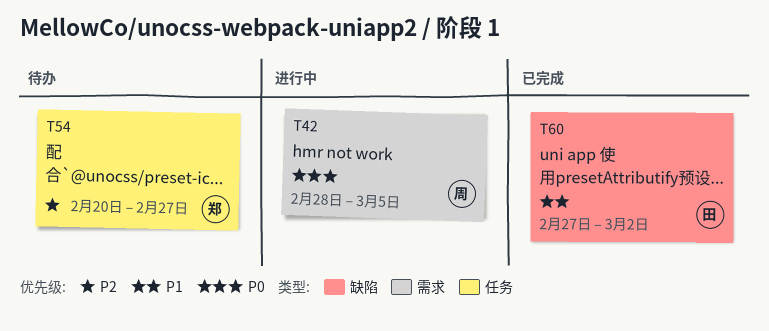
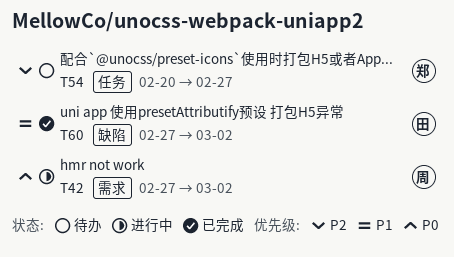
T42, start: Feb 28 -> Feb 27
T42, due: Mar 5 -> Mar 2

